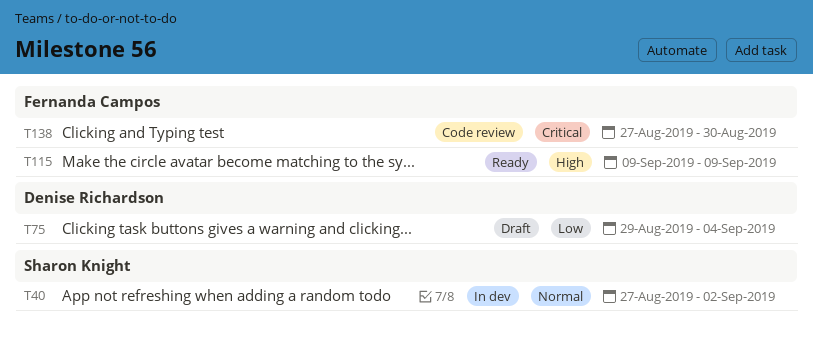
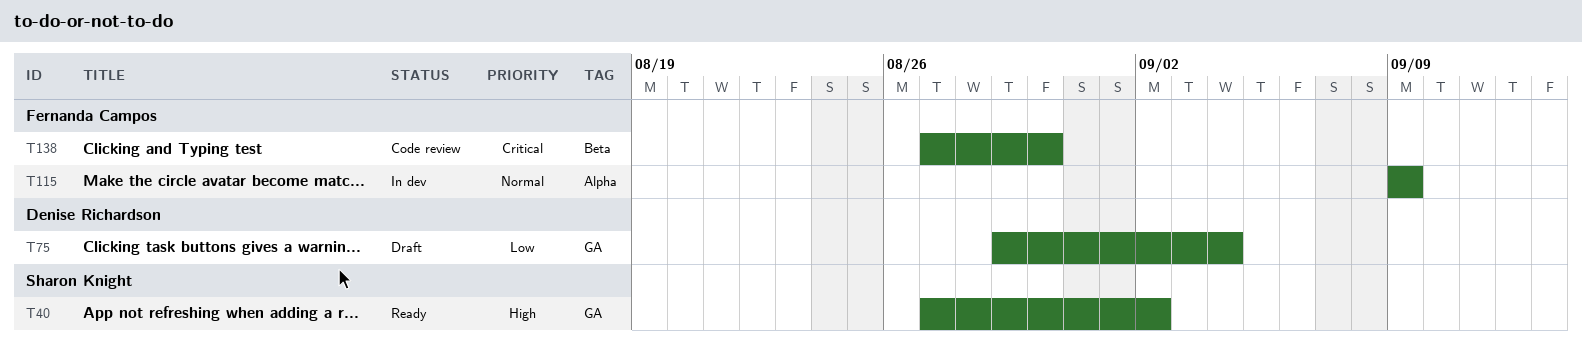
T40, status: In dev -> Ready
T40, priority: Normal -> High
T115, status: Ready -> In dev
T115, priority: High -> Normal

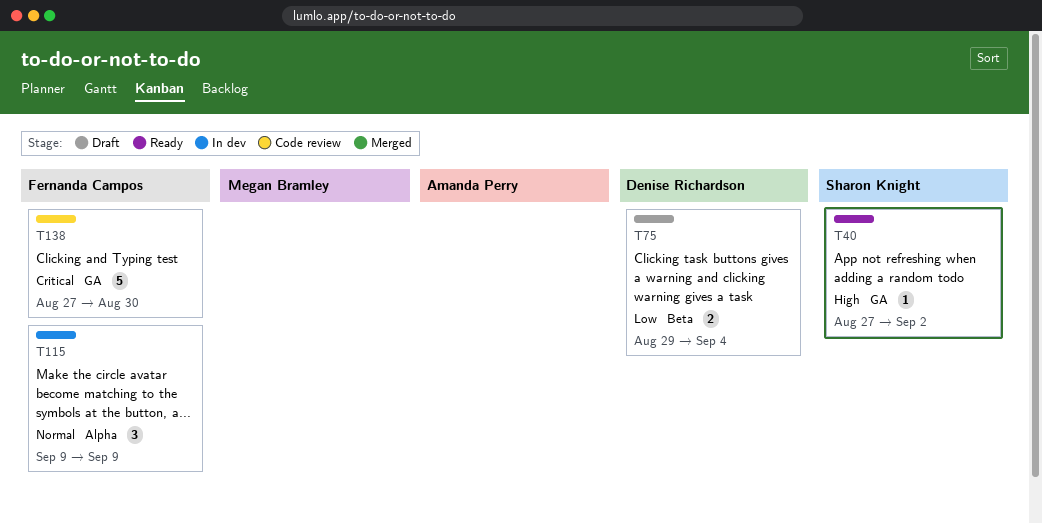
T75, label: GA -> Beta
T138, label: Beta -> GA

